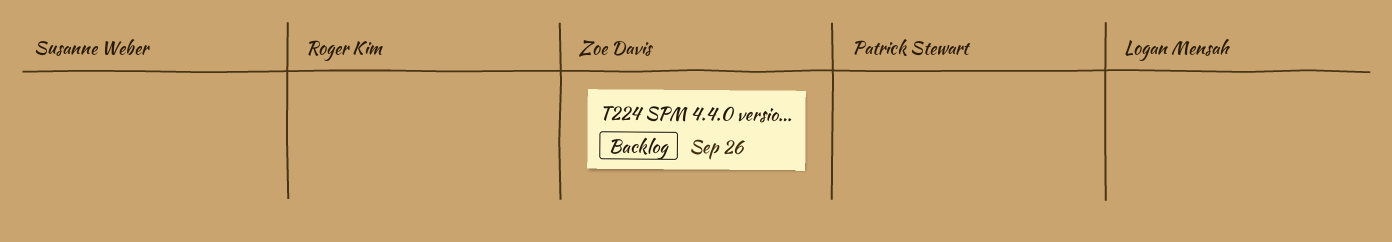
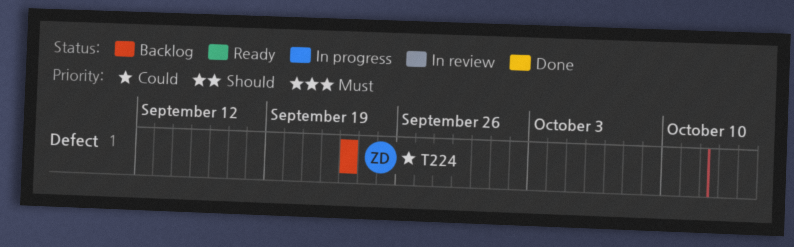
T224, due: Sep 26 -> Sep 23

